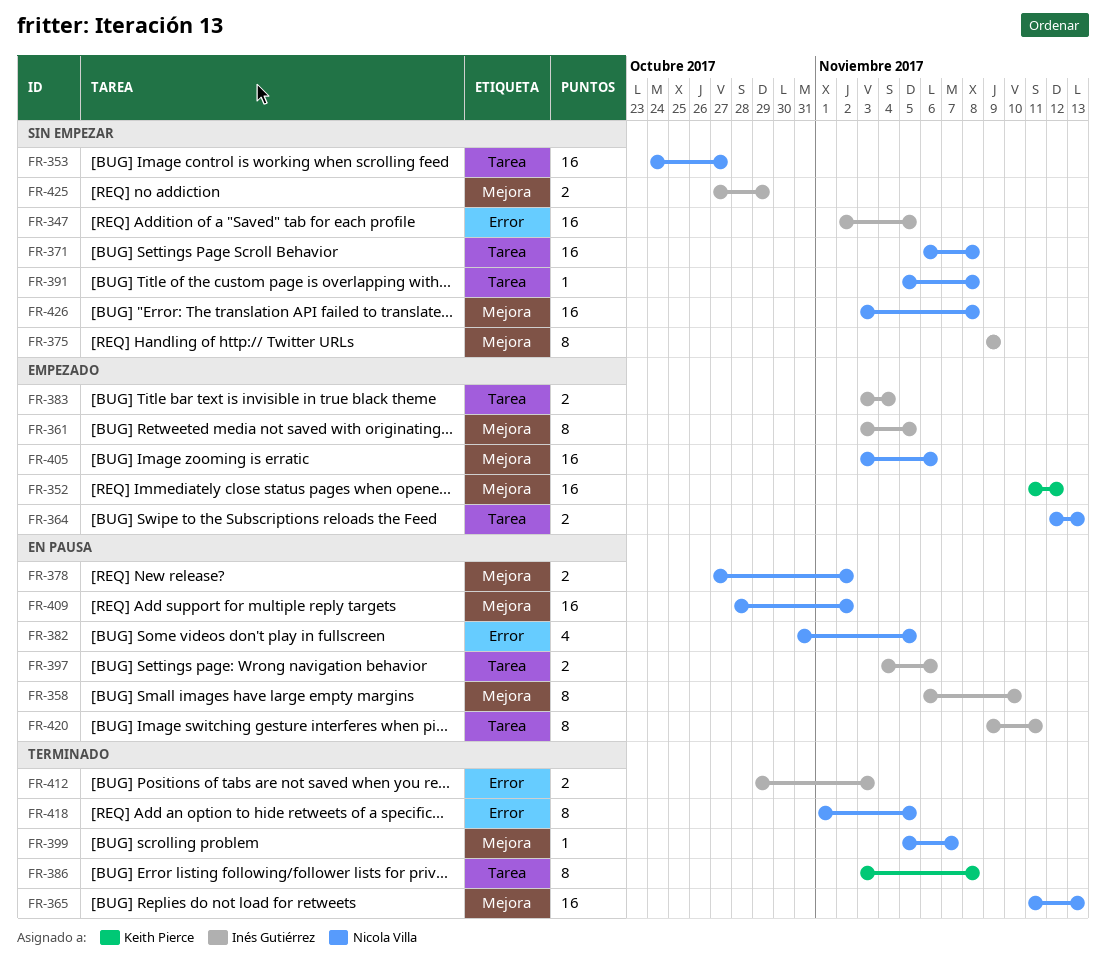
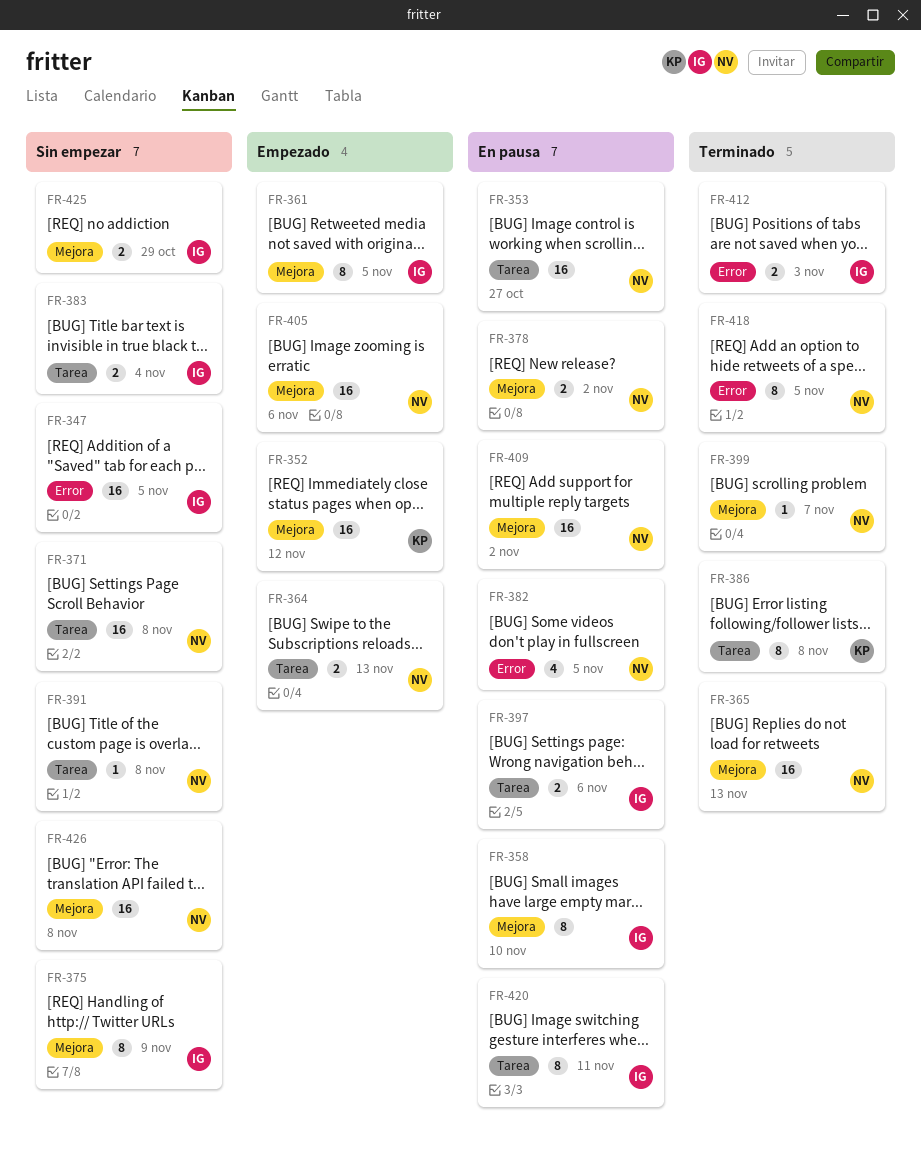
FR-353, status: Sin empezar -> En pausa
FR-383, status: Empezado -> Sin empezar

